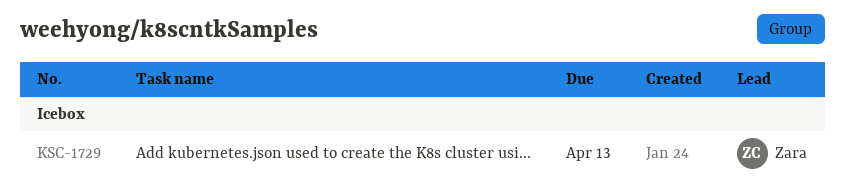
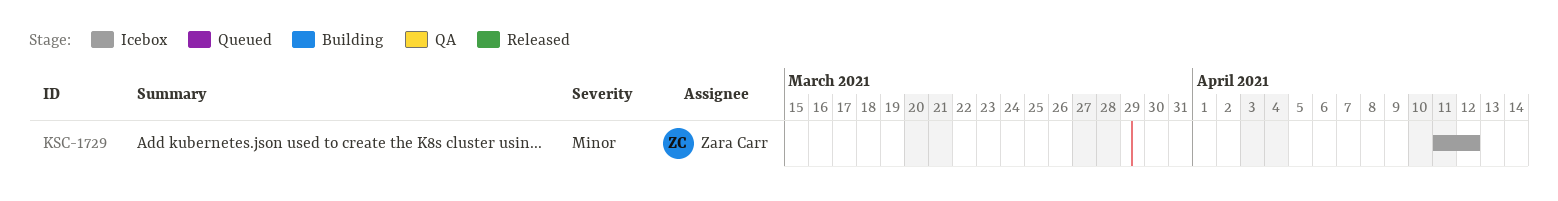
KSC-1729, due: Apr 13 -> Apr 12

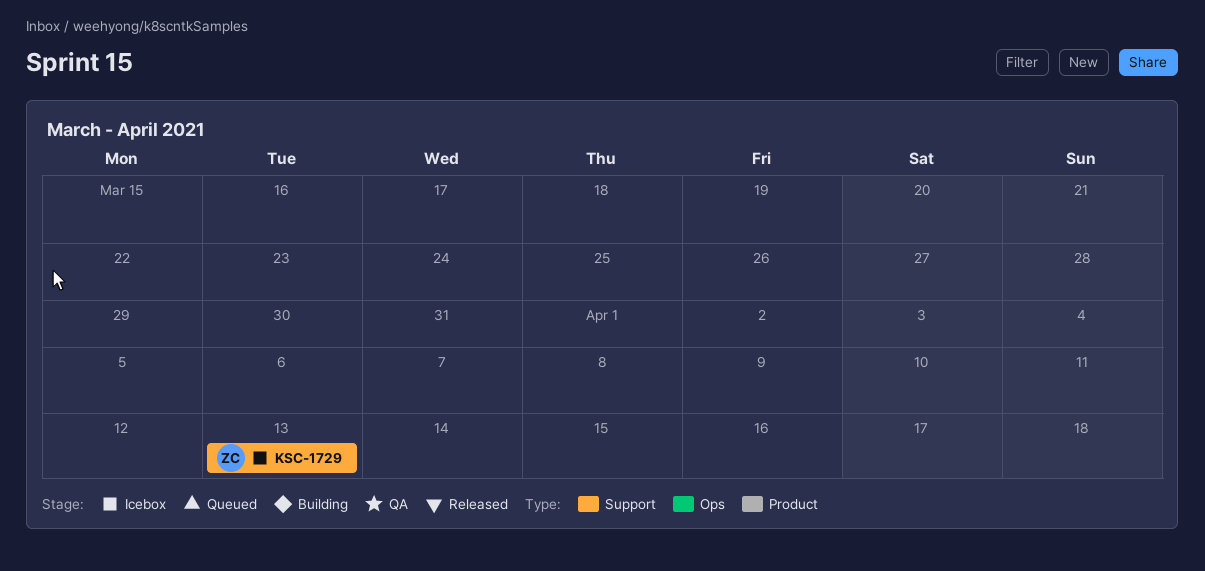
KSC-1729, start: Apr 11 -> Apr 13
KSC-1729, due: Apr 12 -> Apr 13

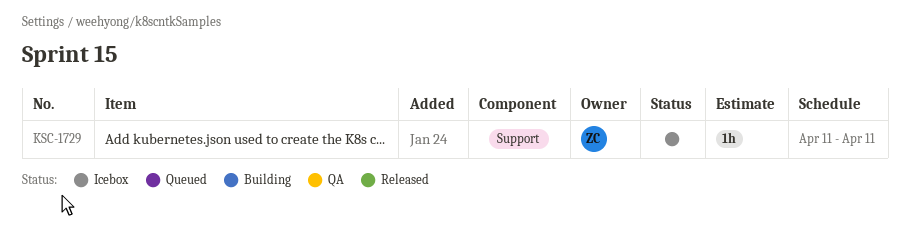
KSC-1729, start: Apr 13 -> Apr 11
KSC-1729, due: Apr 13 -> Apr 11

